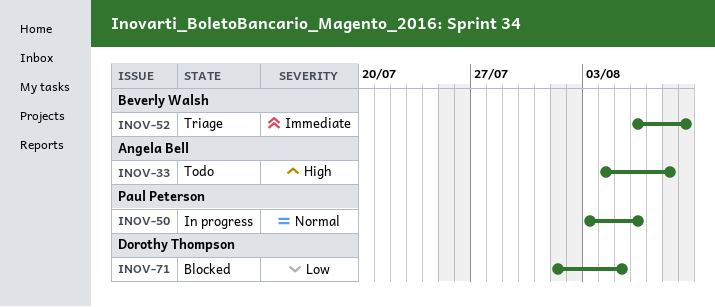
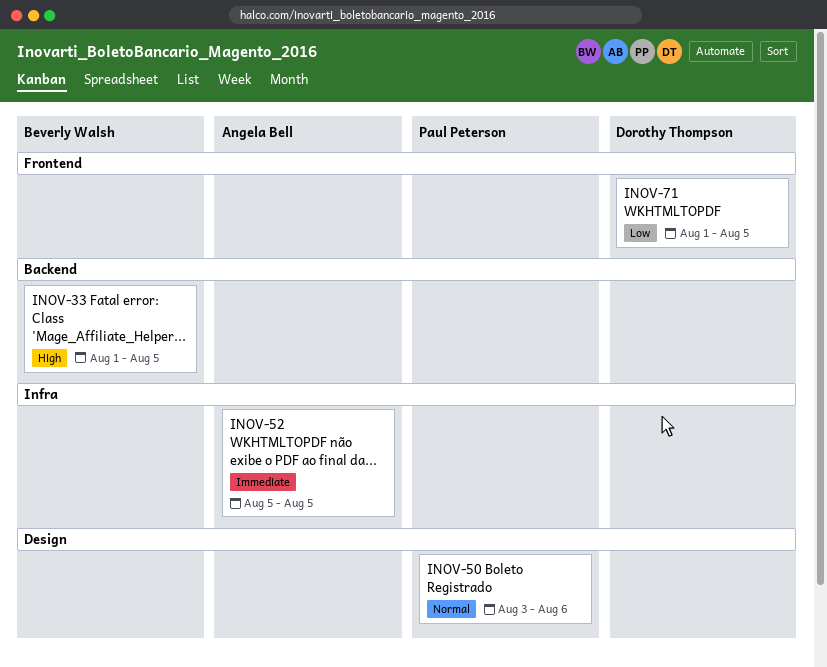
INOV-33, owner: Angela Bell -> Beverly Walsh
INOV-33, start: Aug 4 -> Aug 1
INOV-33, due: Aug 8 -> Aug 5
INOV-52, owner: Beverly Walsh -> Angela Bell
INOV-52, start: Aug 6 -> Aug 5
INOV-52, due: Aug 9 -> Aug 5

